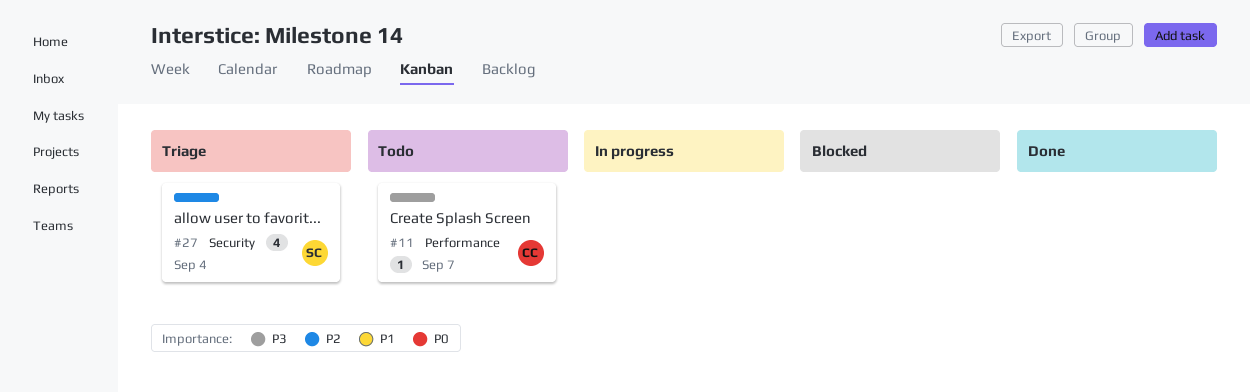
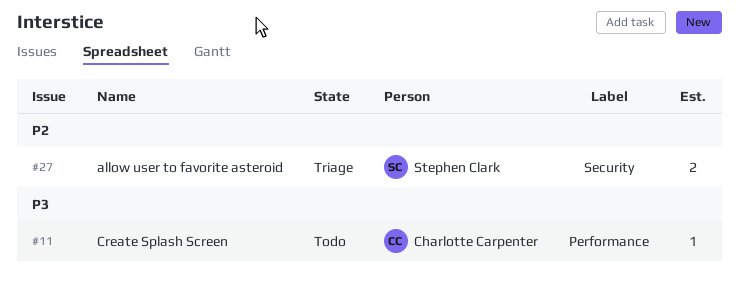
#27, estimate: 4 -> 2

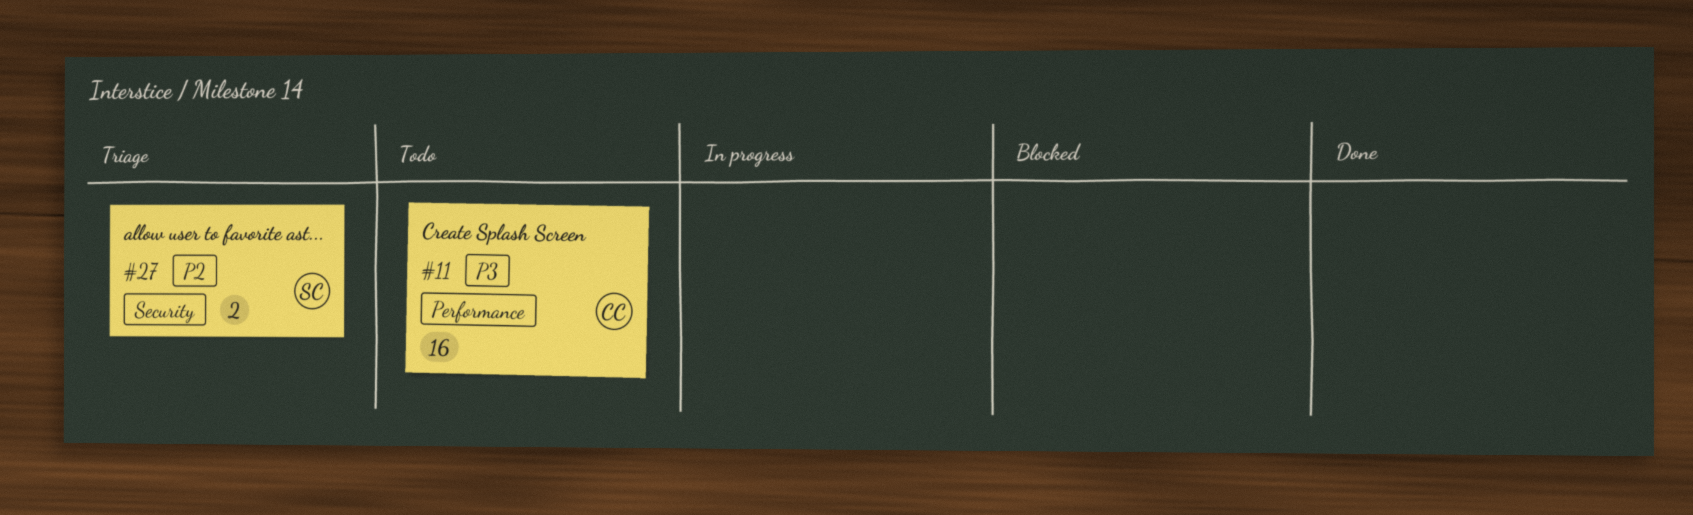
#11, estimate: 1 -> 16

